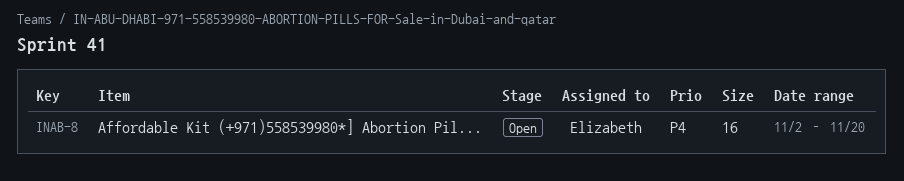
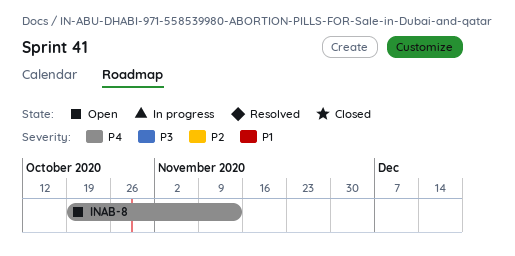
INAB-8, start: Nov 2 -> Oct 19
INAB-8, due: Nov 20 -> Nov 13

